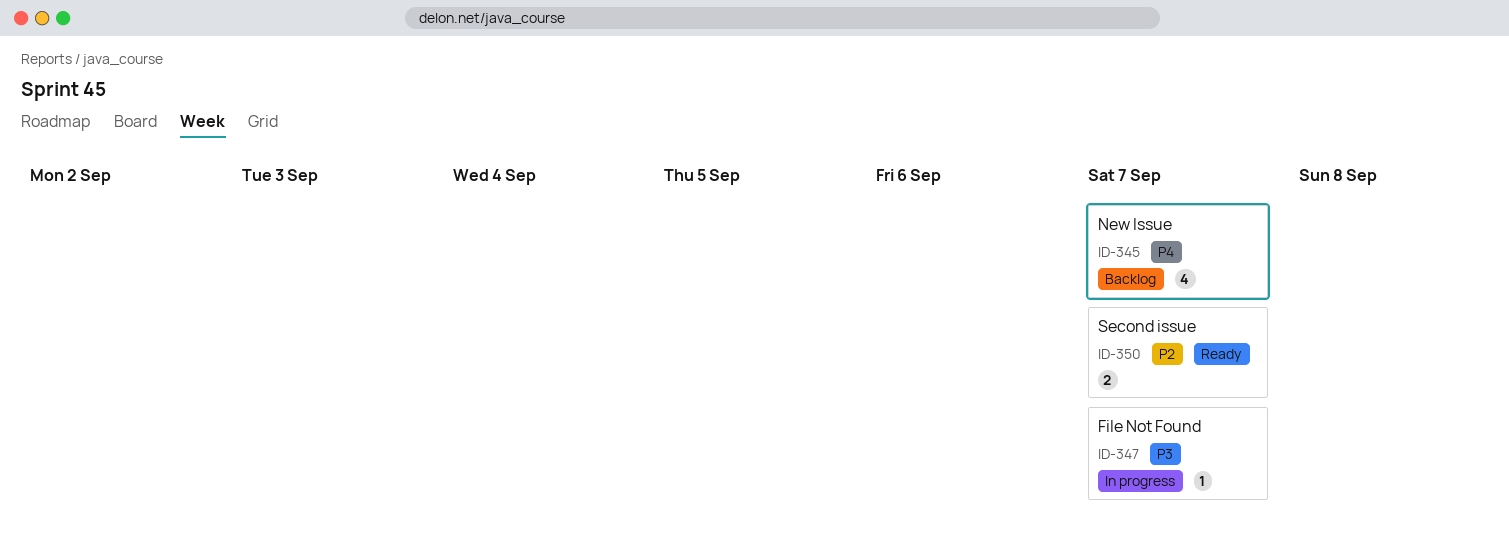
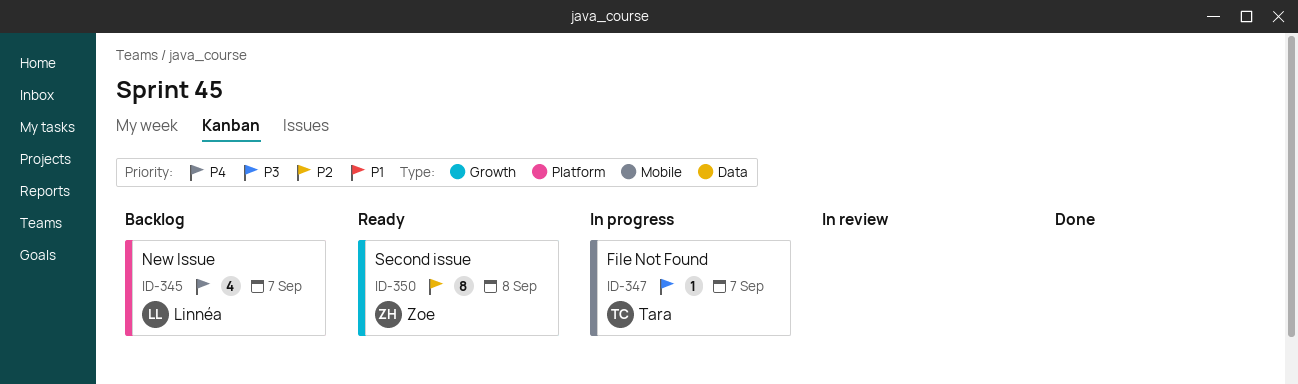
ID-350, estimate: 2 -> 8
ID-350, due: Sep 7 -> Sep 8

